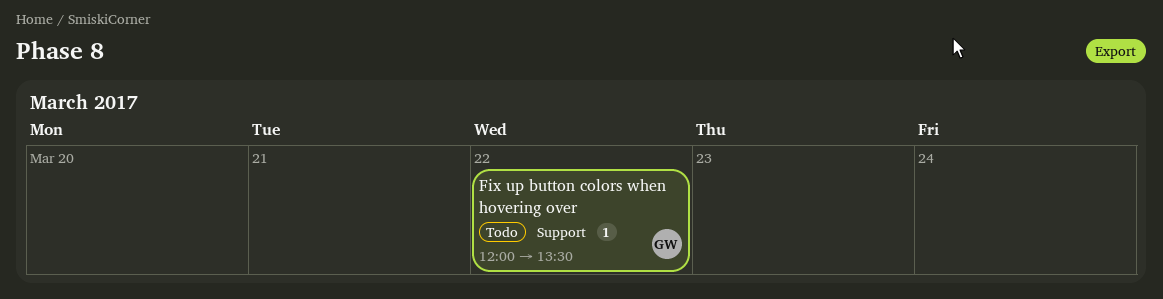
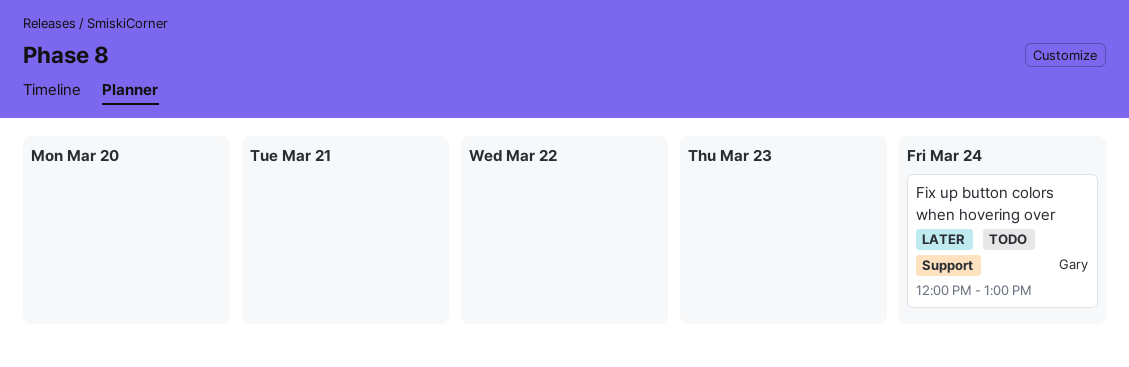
Fix up button colors when hovering over, day: Mar 22 -> Mar 24
Fix up button colors when hovering over, ends: 13:30 -> 13:00

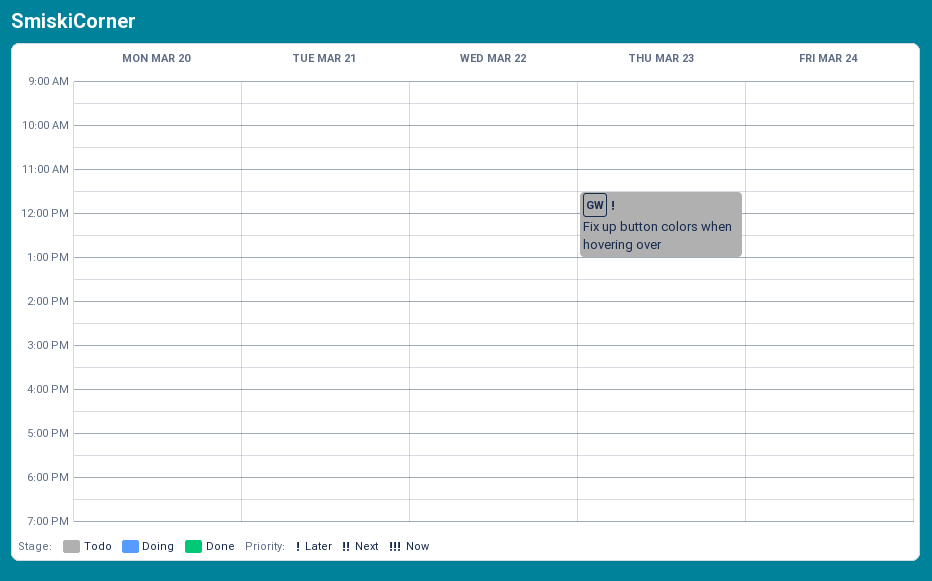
Fix up button colors when hovering over, day: Mar 24 -> Mar 23
Fix up button colors when hovering over, begins: 12:00 -> 11:30

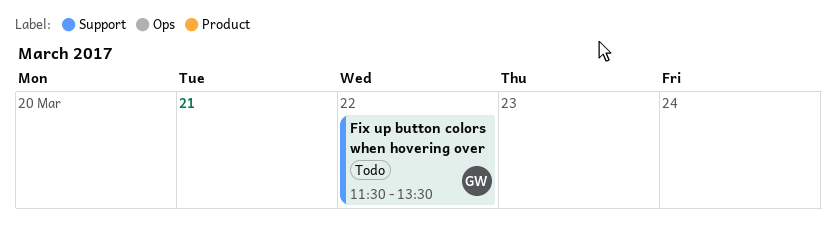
Fix up button colors when hovering over, day: Mar 23 -> Mar 22
Fix up button colors when hovering over, ends: 13:00 -> 13:30

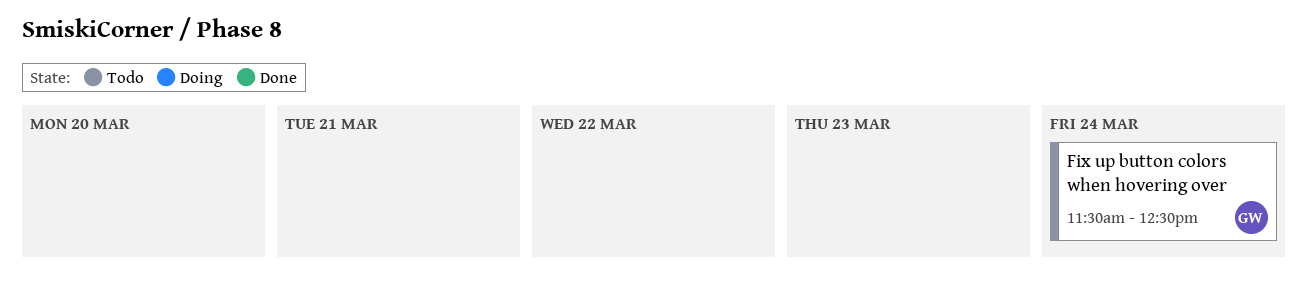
Fix up button colors when hovering over, day: Mar 22 -> Mar 24
Fix up button colors when hovering over, ends: 13:30 -> 12:30

